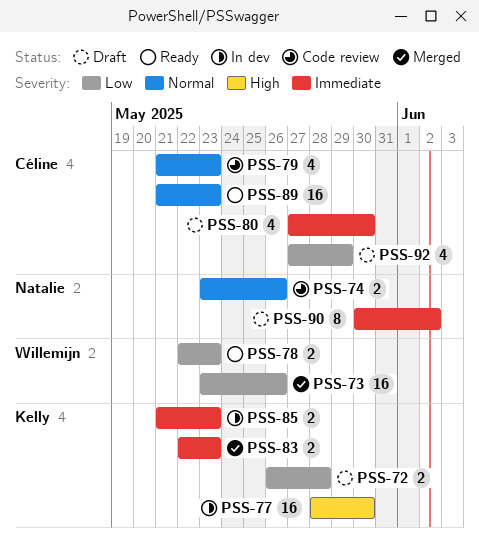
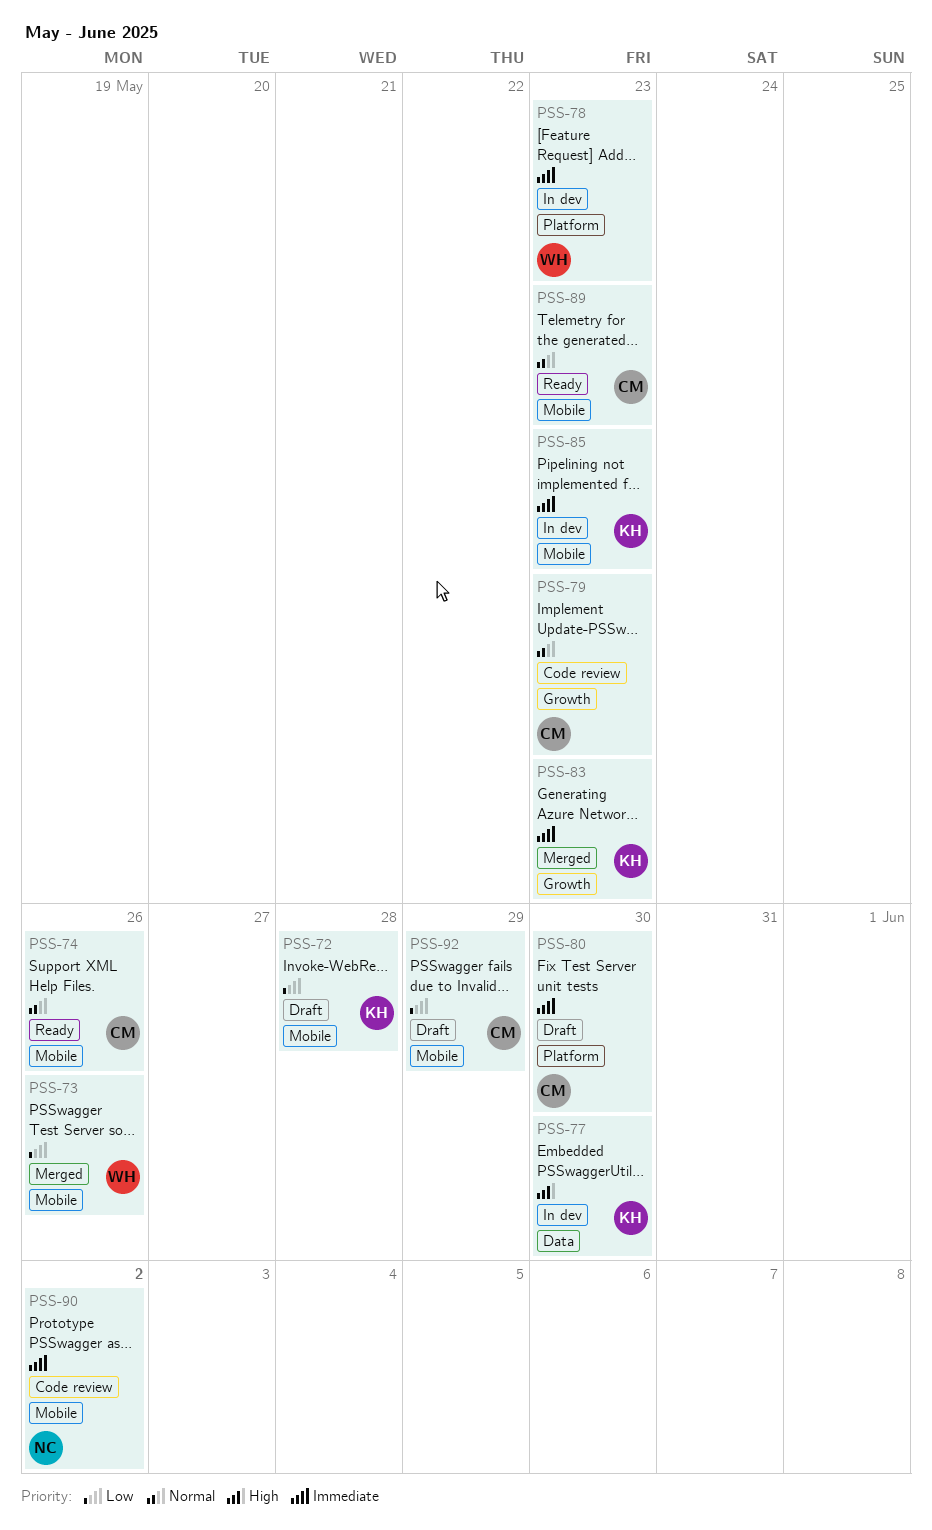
PSS-74, status: Code review -> Ready
PSS-74, owner: Natalie -> Céline
PSS-78, status: Ready -> In dev
PSS-78, priority: Low -> Immediate
PSS-90, status: Draft -> Code review

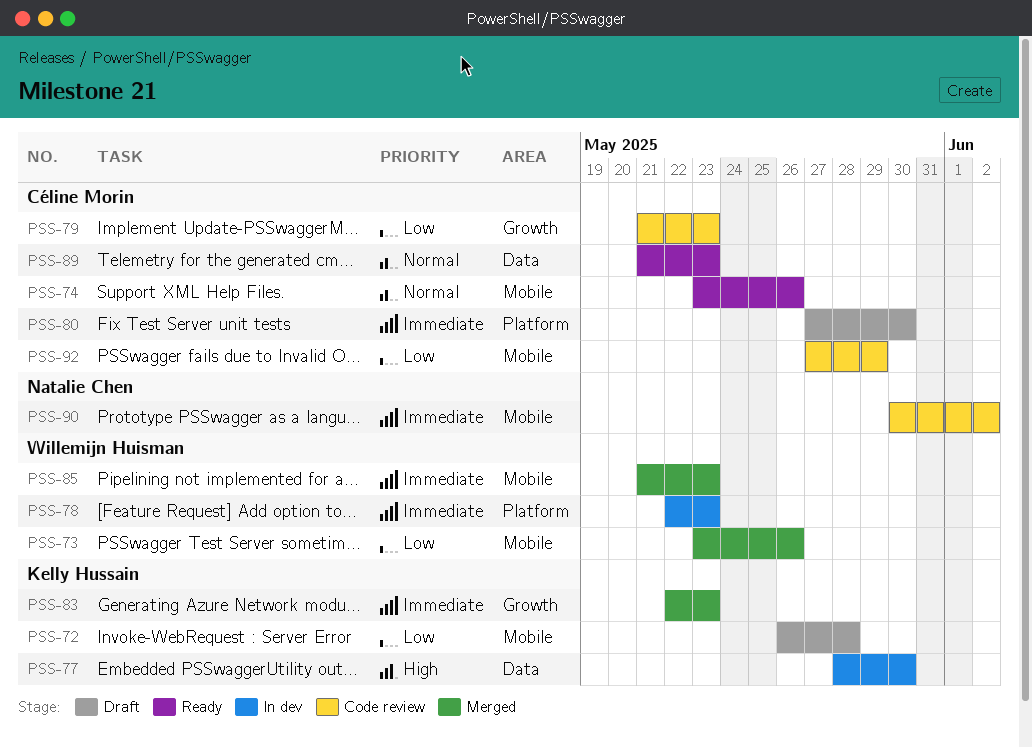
PSS-79, priority: Normal -> Low
PSS-85, status: In dev -> Merged
PSS-85, owner: Kelly Hussain -> Willemijn Huisman
PSS-89, label: Mobile -> Data
PSS-92, status: Draft -> Code review

